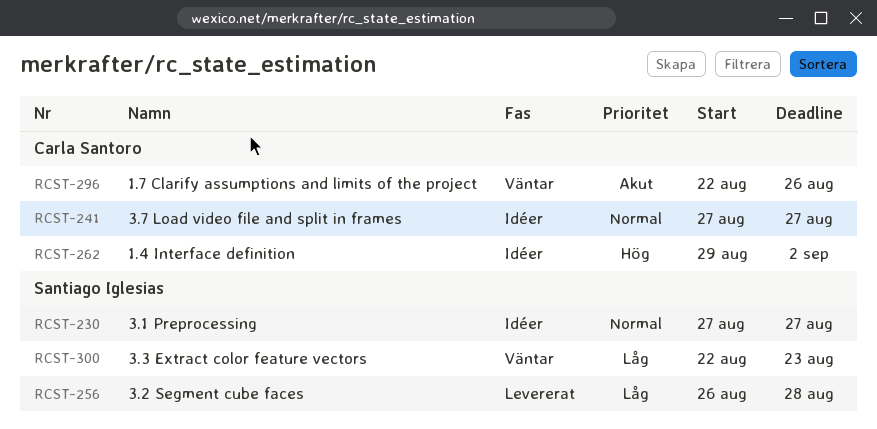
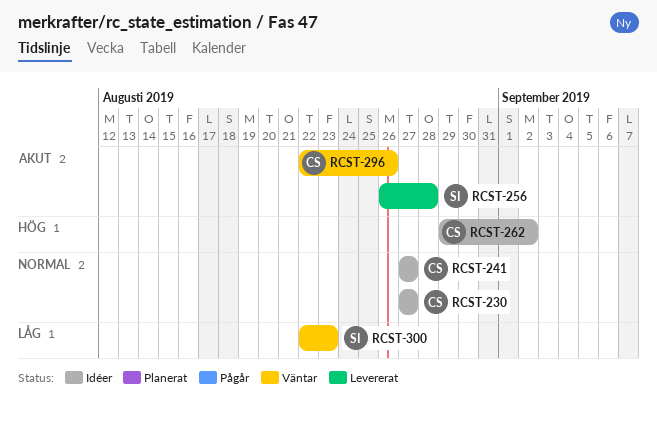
RCST-230, owner: Santiago Iglesias -> Carla Santoro
RCST-256, priority: Låg -> Akut

